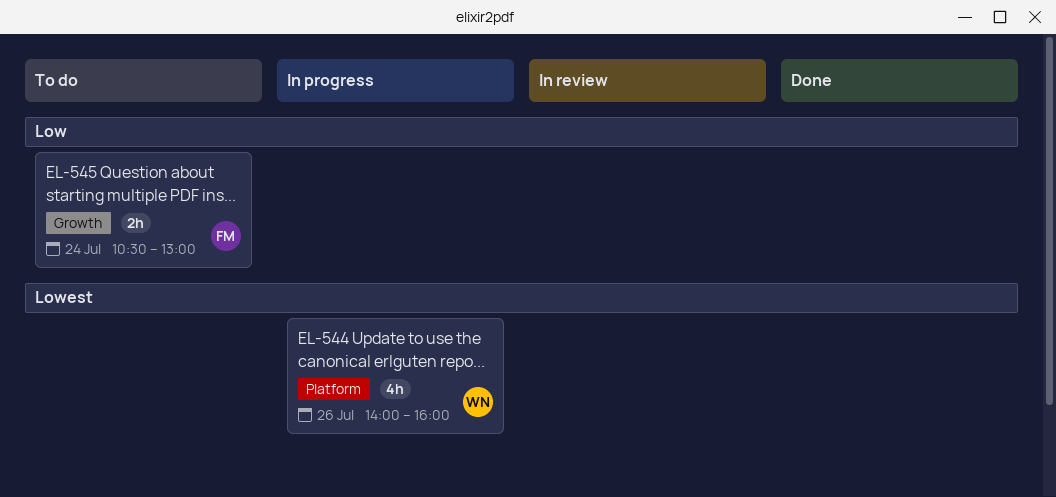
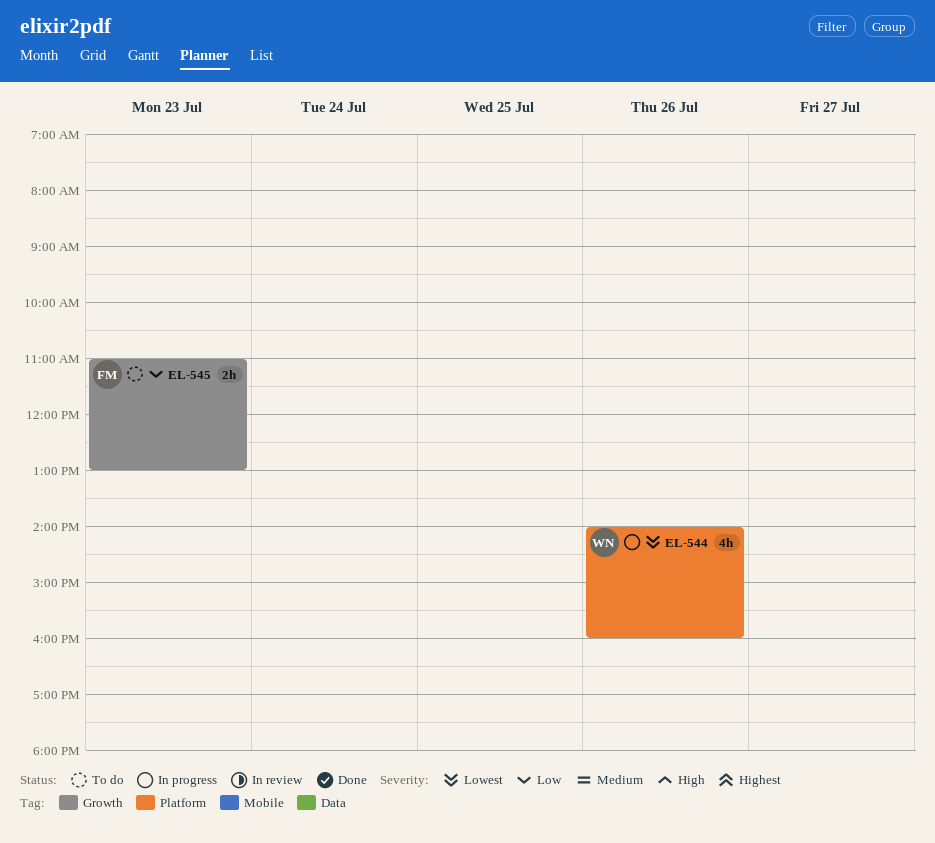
EL-545, day: Jul 24 -> Jul 23
EL-545, begins: 10:30 -> 11:00

